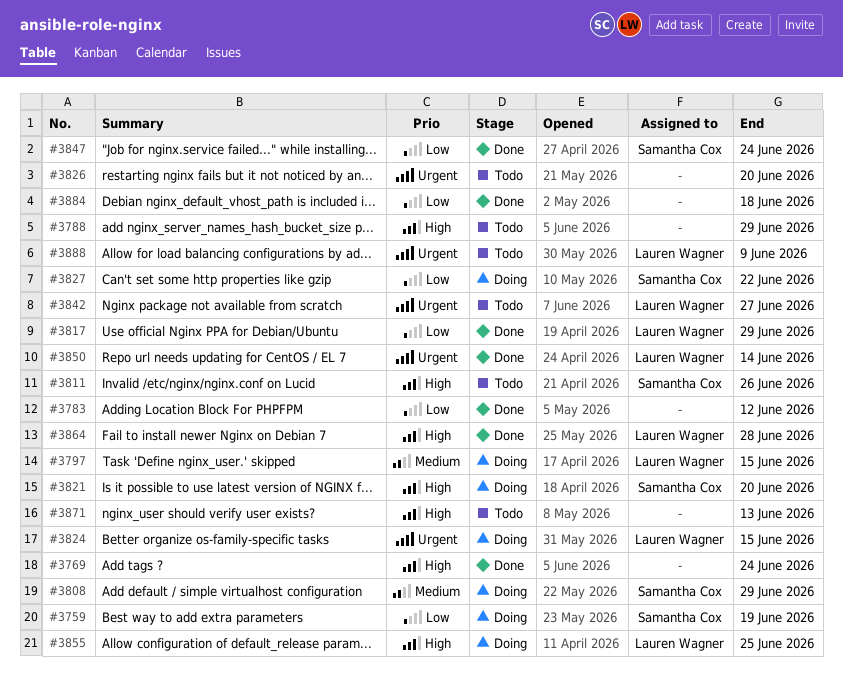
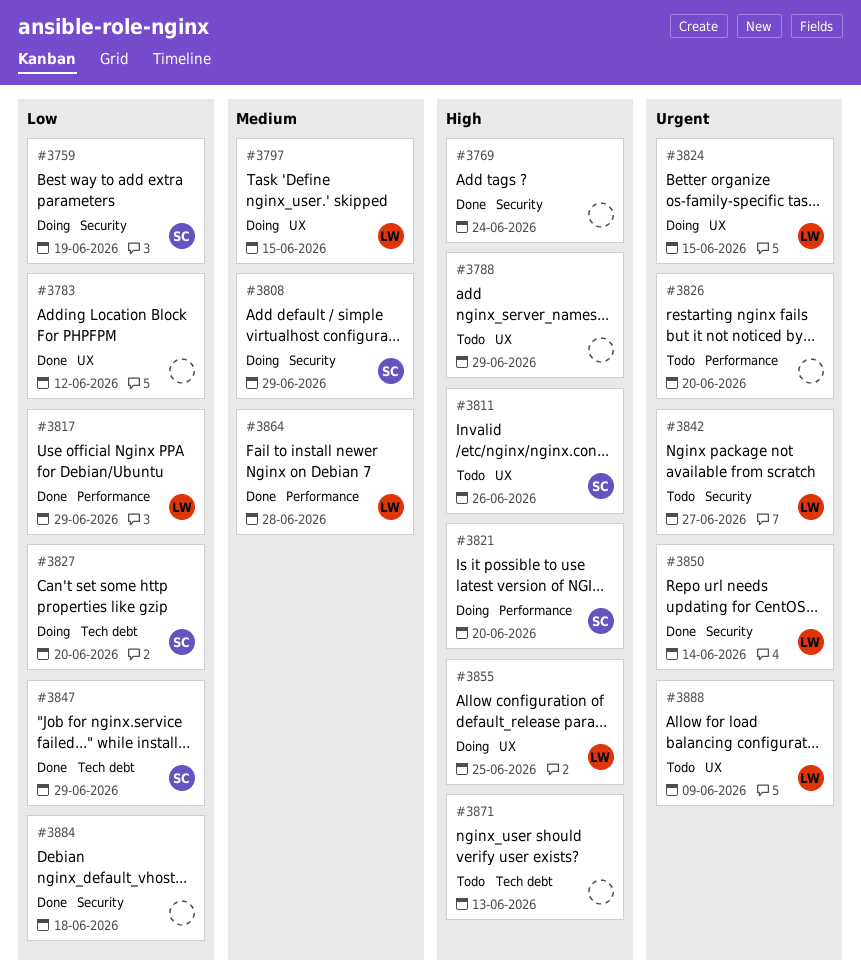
#3827, due: Jun 22 -> Jun 20
#3847, due: Jun 24 -> Jun 29
#3864, priority: High -> Medium

